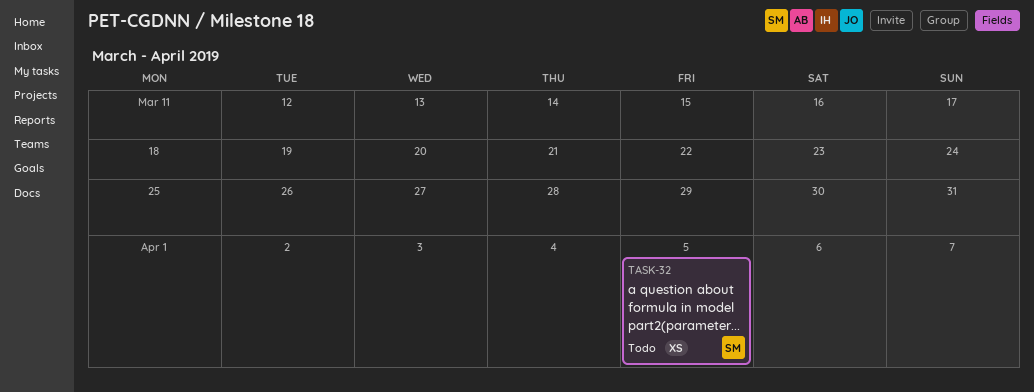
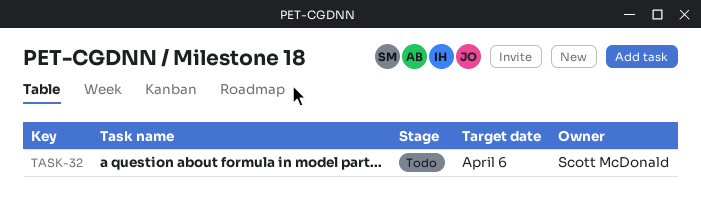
TASK-32, due: Apr 5 -> Apr 6

